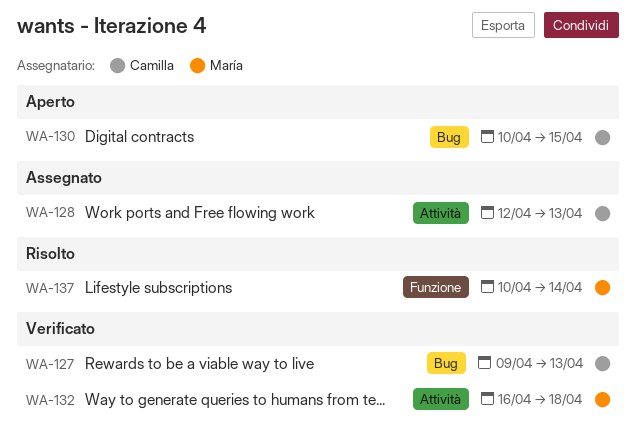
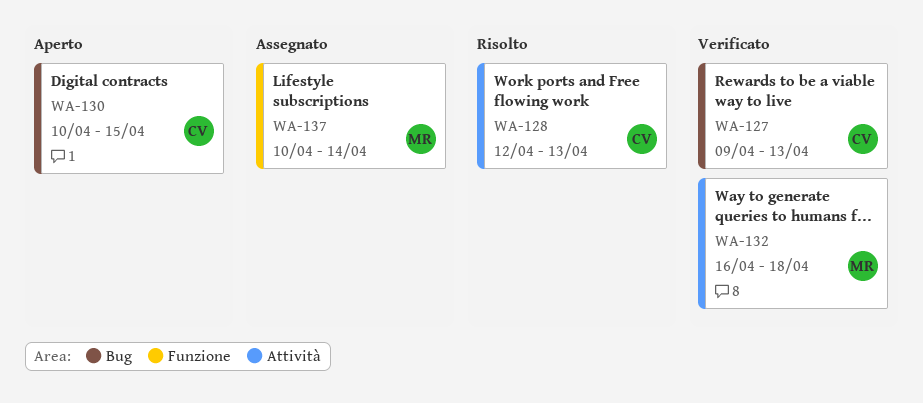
WA-128, status: Assegnato -> Risolto
WA-137, status: Risolto -> Assegnato

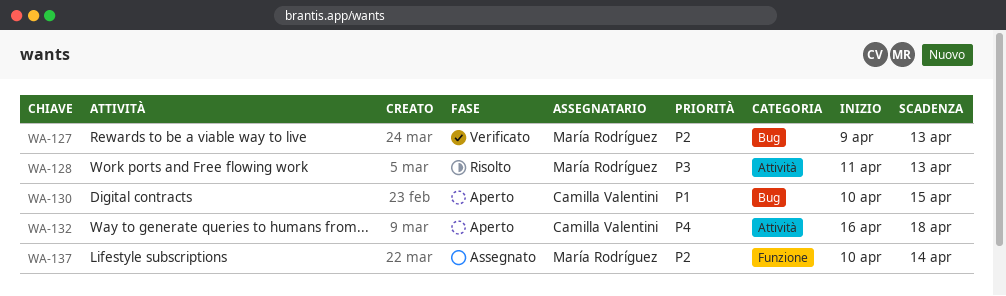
WA-127, owner: Camilla Valentini -> María Rodríguez
WA-128, owner: Camilla Valentini -> María Rodríguez
WA-128, start: Apr 12 -> Apr 11
WA-132, status: Verificato -> Aperto
WA-132, owner: María Rodríguez -> Camilla Valentini

